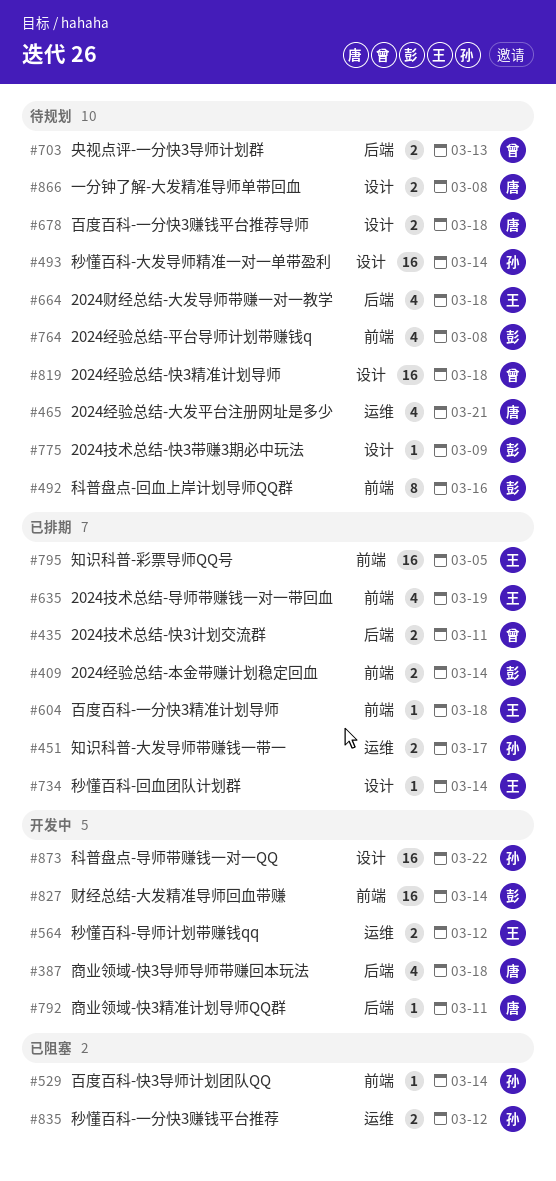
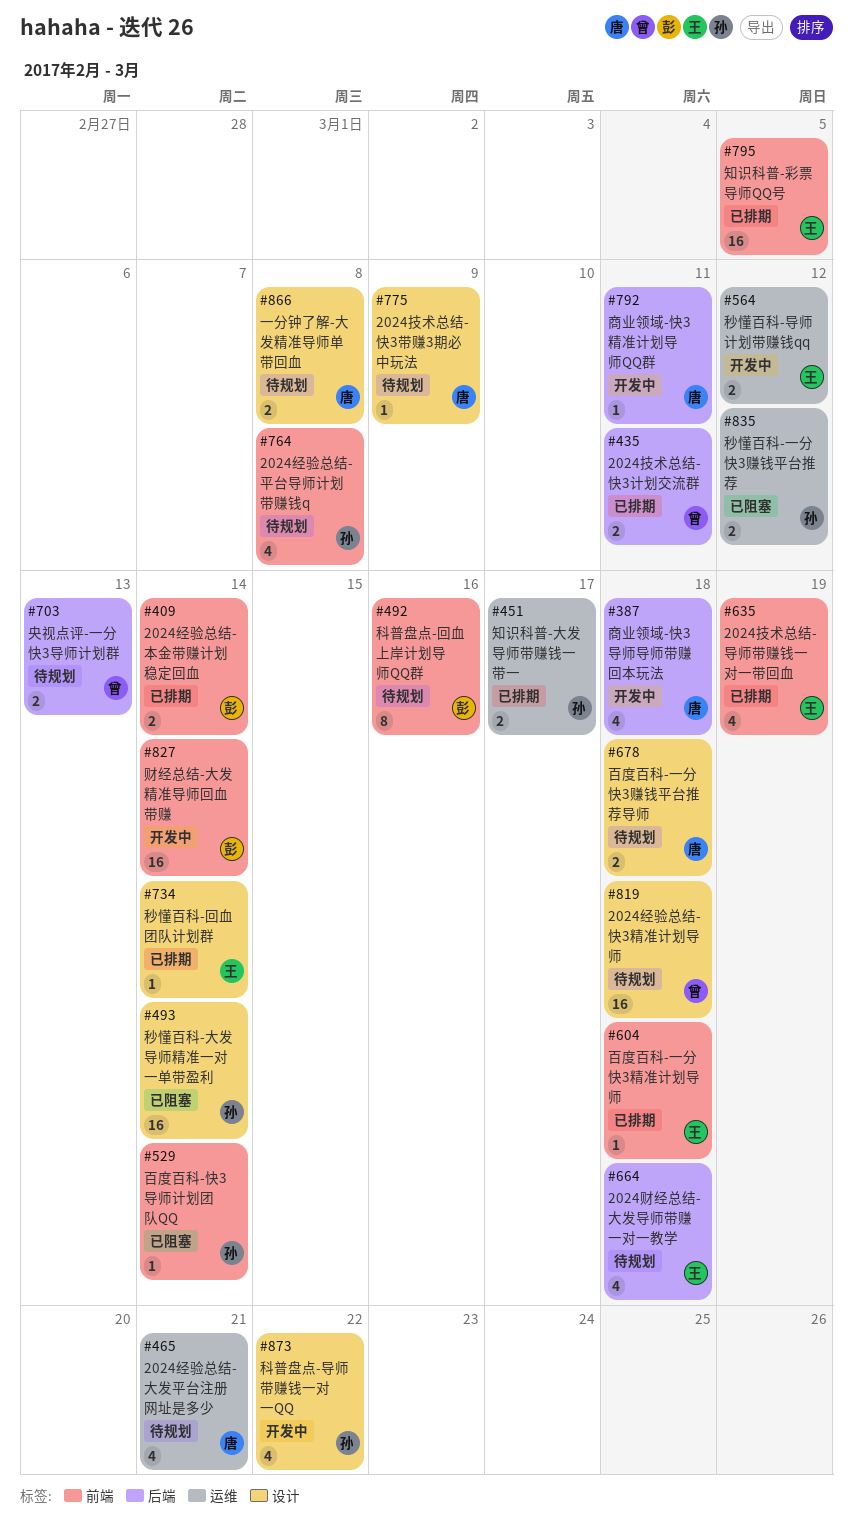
#493, status: 待规划 -> 已阻塞
#764, owner: 彭 -> 孙
#775, owner: 彭 -> 唐
#873, estimate: 16 -> 4

